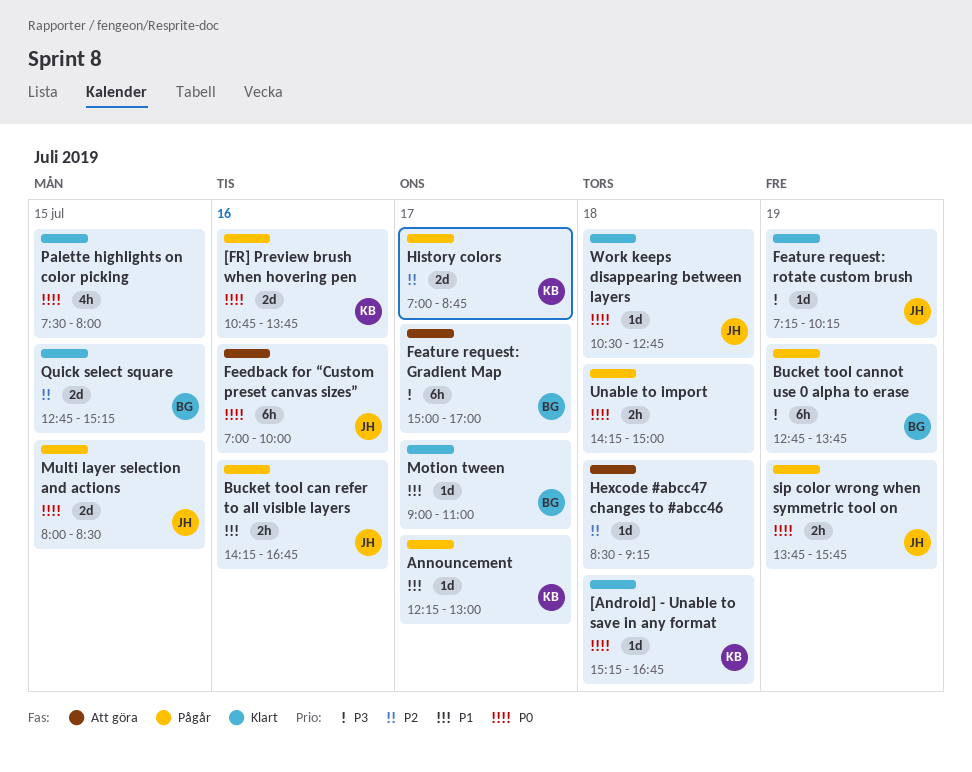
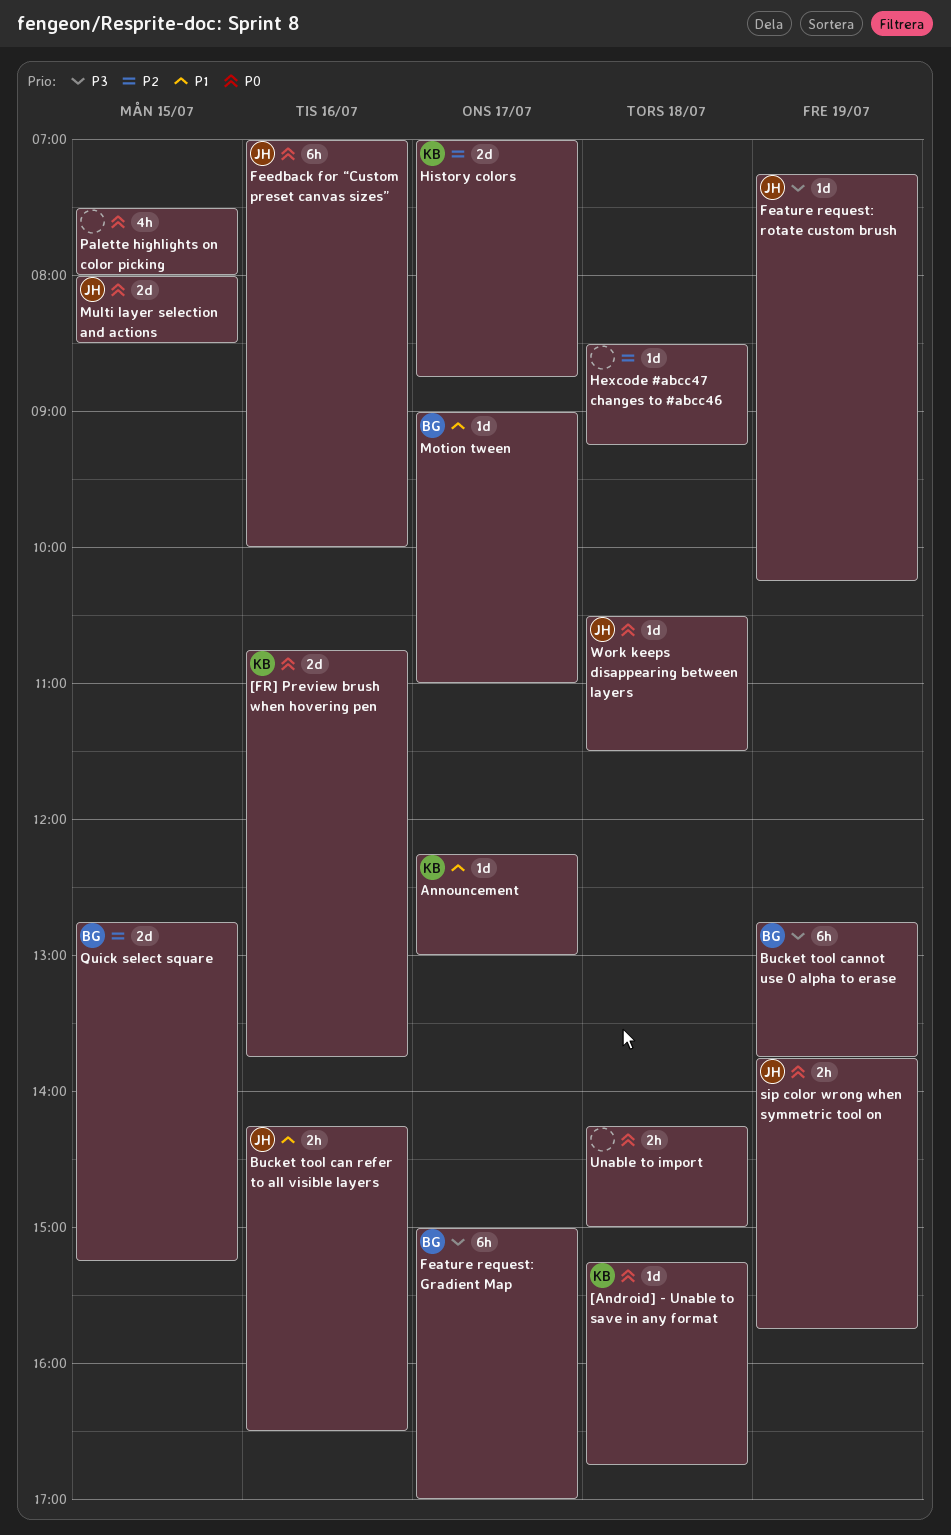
Bucket tool can refer to all visible layers, ends: 16:45 -> 16:30
Work keeps disappearing between layers, ends: 12:45 -> 11:30

